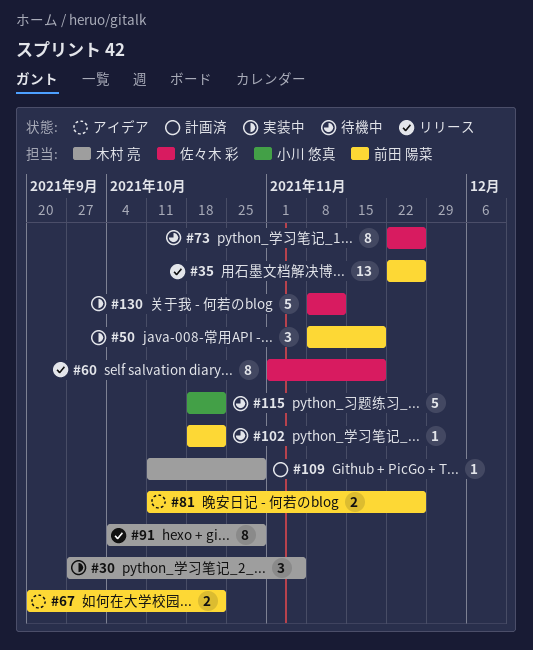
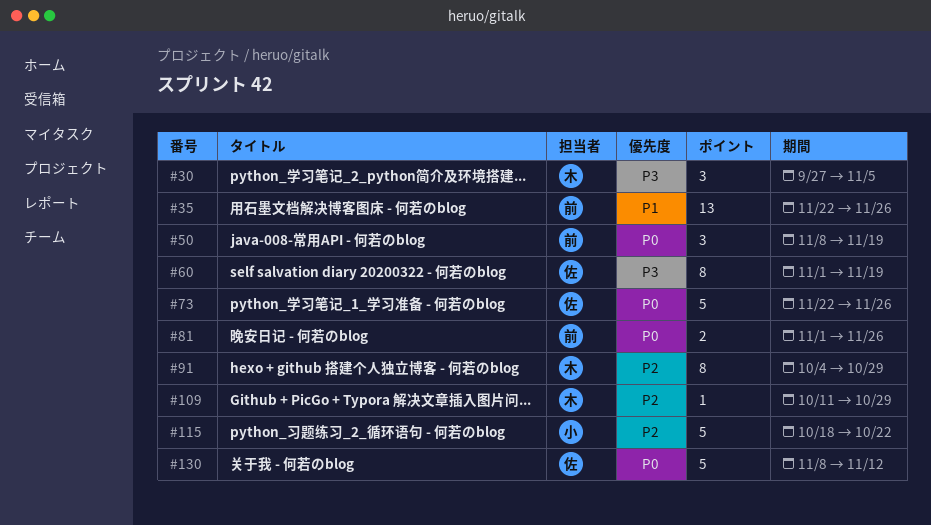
#67: present -> none
#73, estimate: 8 -> 5
#81, start: Oct 11 -> Nov 1
#102: present -> none

